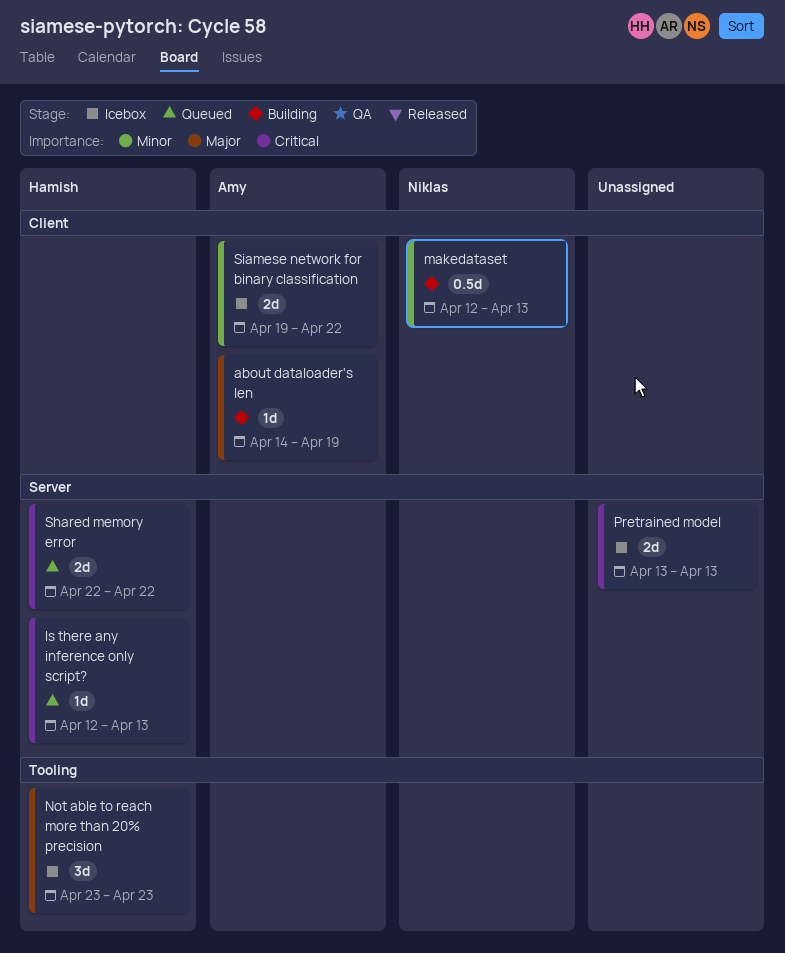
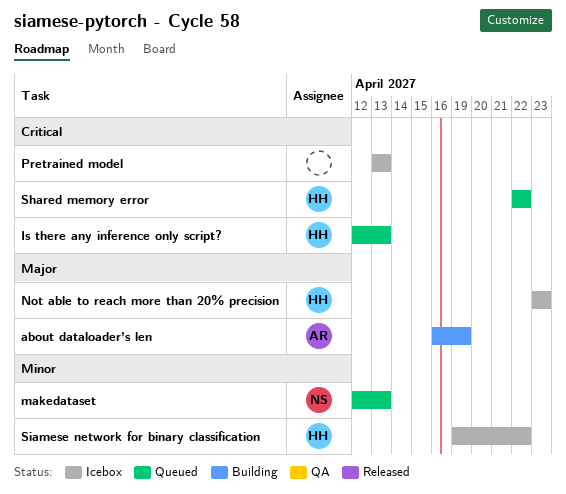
about dataloader's len, start: Apr 14 -> Apr 16
makedataset, status: Building -> Queued
Siamese network for binary classification, owner: Amy -> Hamish

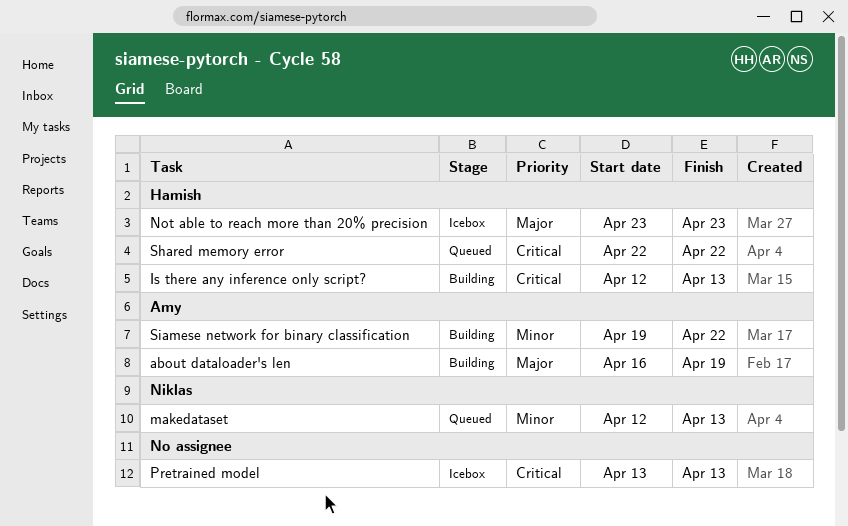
Is there any inference only script?, status: Queued -> Building
Siamese network for binary classification, status: Icebox -> Building
Siamese network for binary classification, owner: Hamish -> Amy

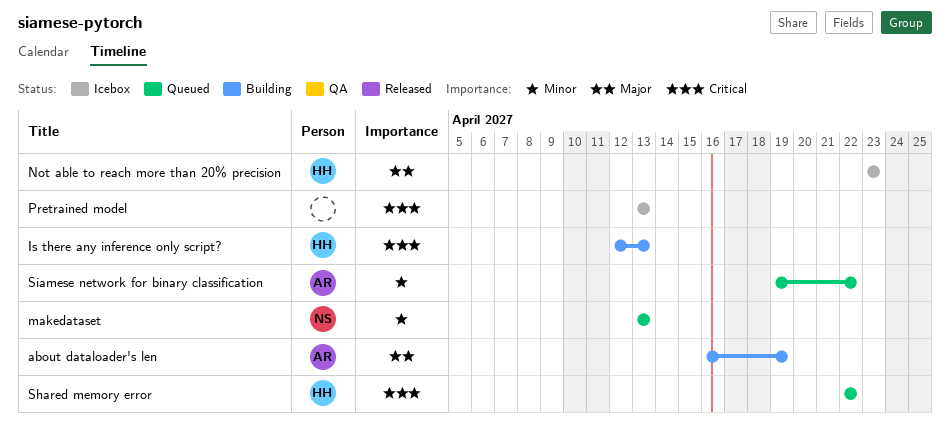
makedataset, start: Apr 12 -> Apr 13
Siamese network for binary classification, status: Building -> Queued

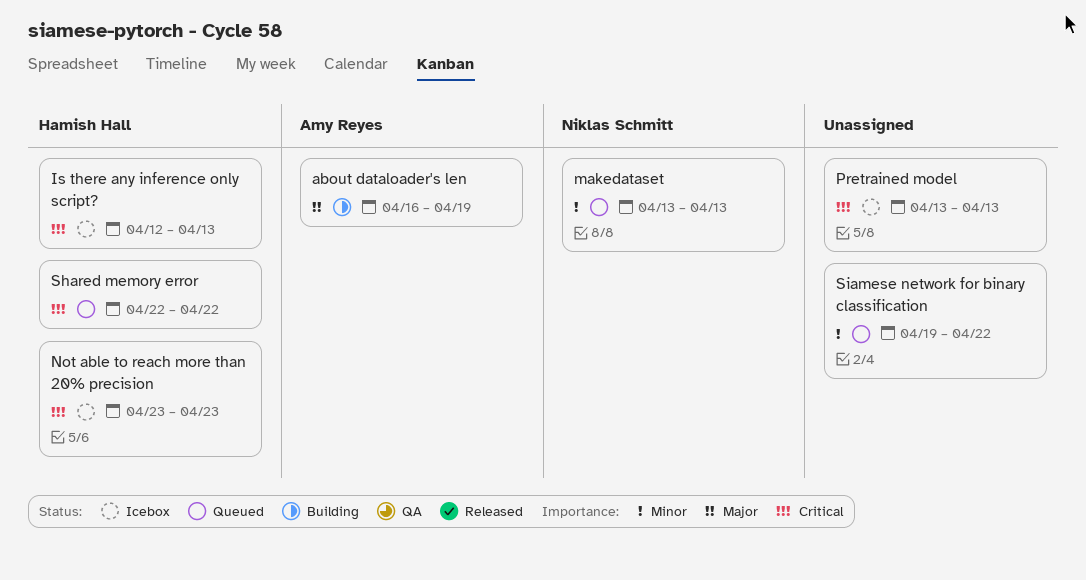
Is there any inference only script?, status: Building -> Icebox
Not able to reach more than 20% precision, priority: Major -> Critical
Siamese network for binary classification, owner: Amy Reyes -> none

